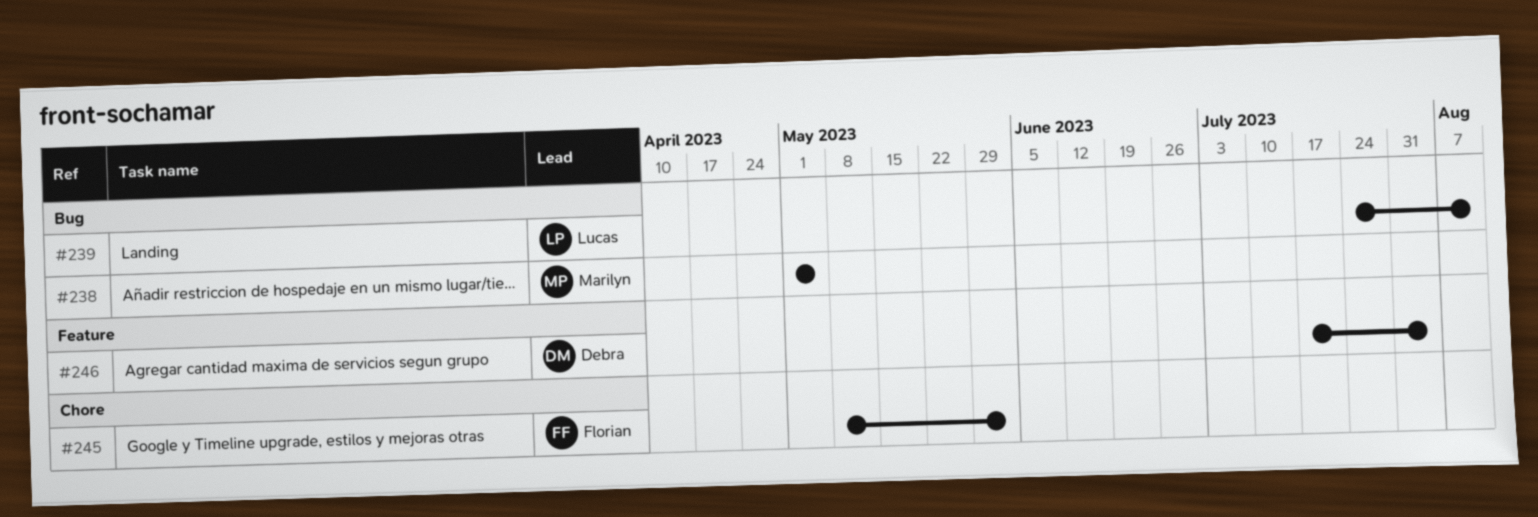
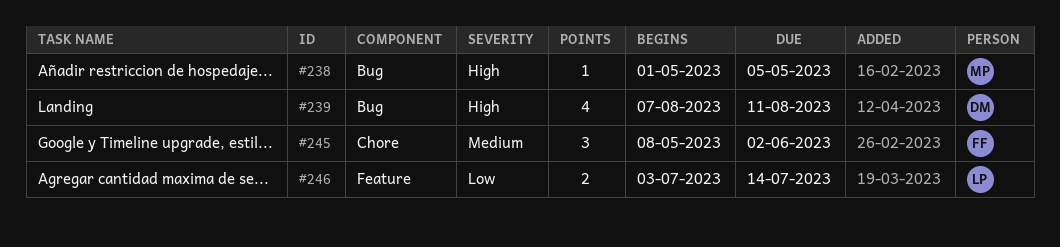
#239, owner: Lucas -> Debra
#239, start: Jul 24 -> Aug 7
#246, owner: Debra -> Lucas
#246, start: Jul 17 -> Jul 3
#246, due: Aug 4 -> Jul 14

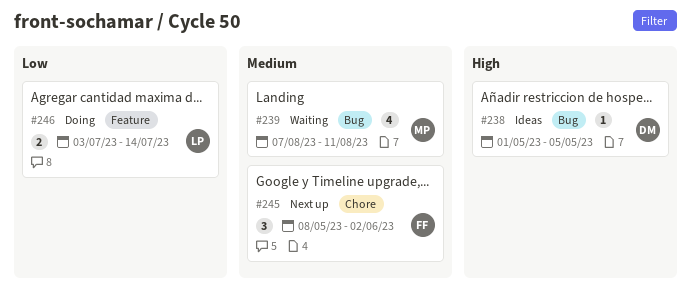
#238, owner: MP -> DM
#239, owner: DM -> MP
#239, priority: High -> Medium

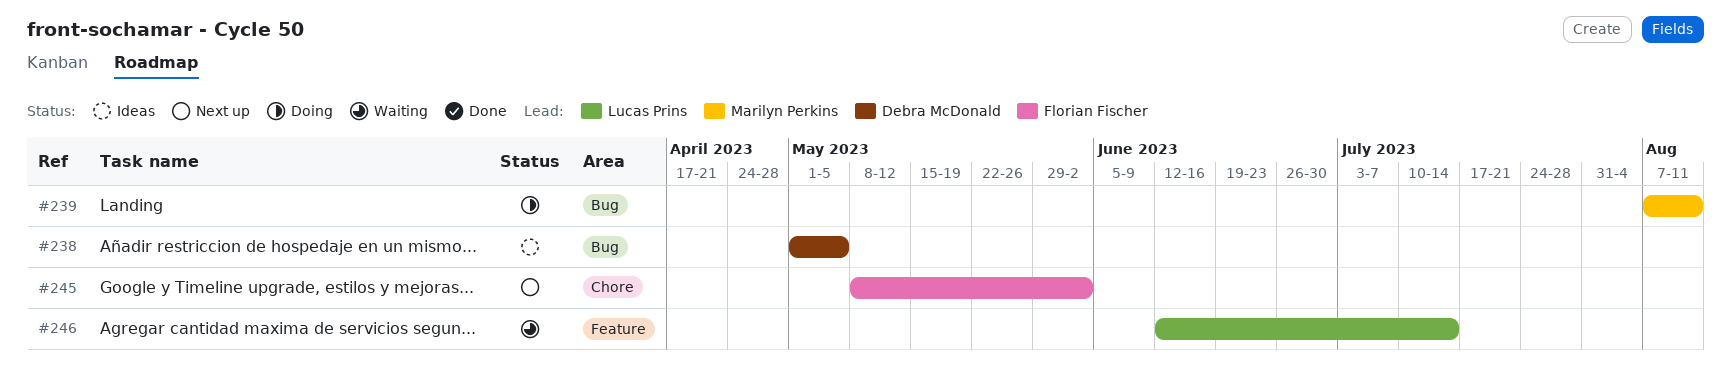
#239, status: Waiting -> Doing
#246, status: Doing -> Waiting
#246, start: Jul 3 -> Jun 12

